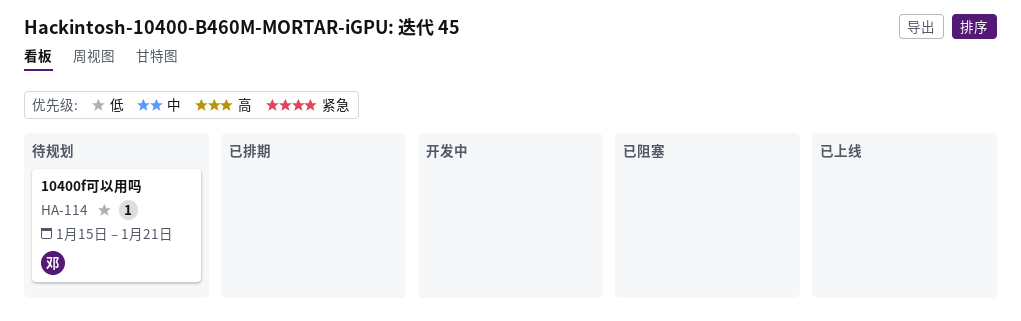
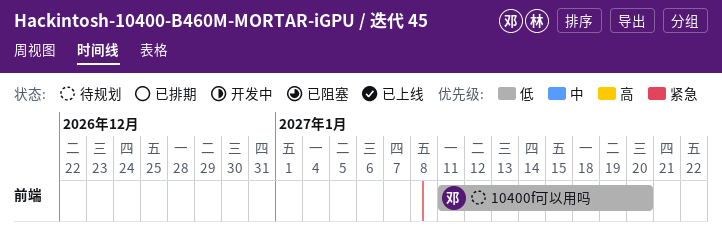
10400f可以用吗, start: Jan 15 -> Jan 11
10400f可以用吗, due: Jan 21 -> Jan 20

